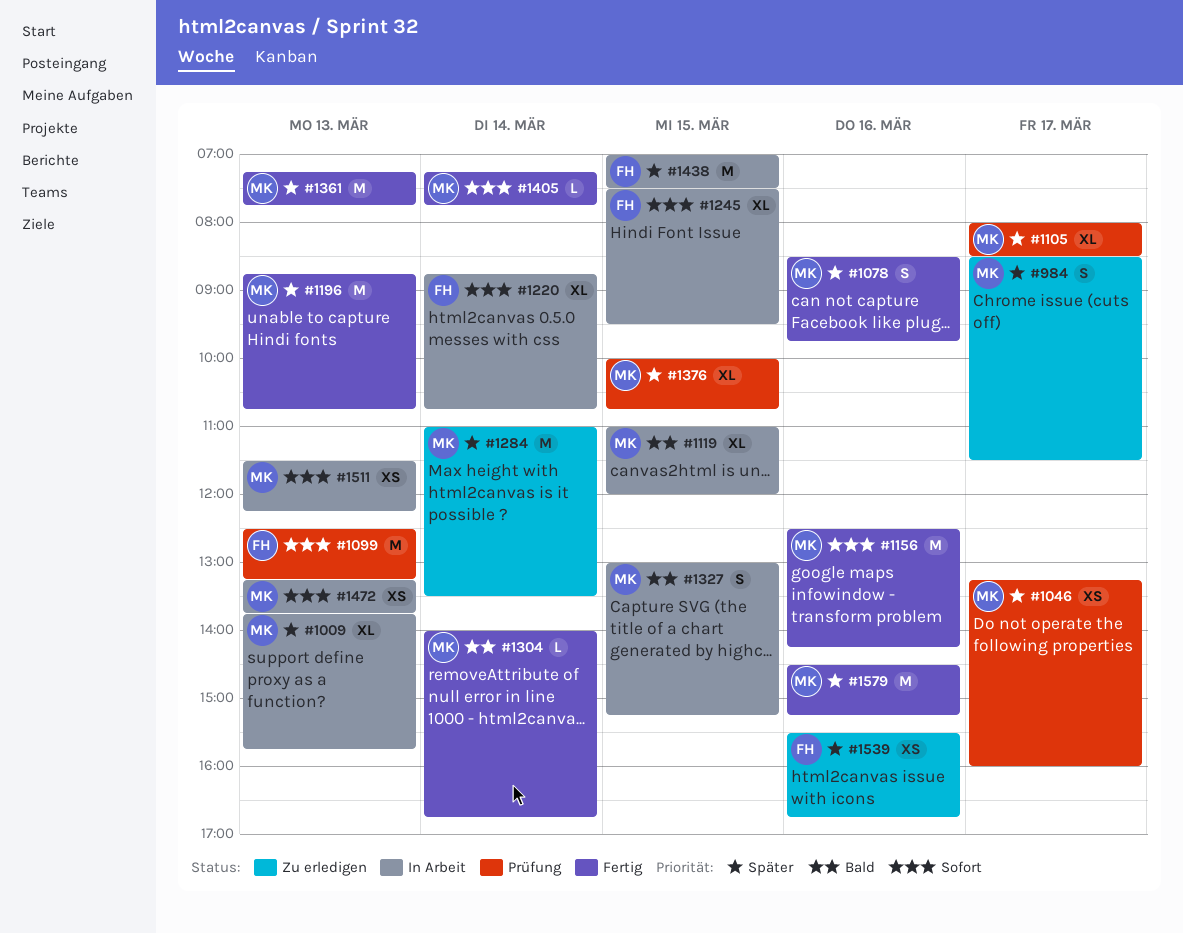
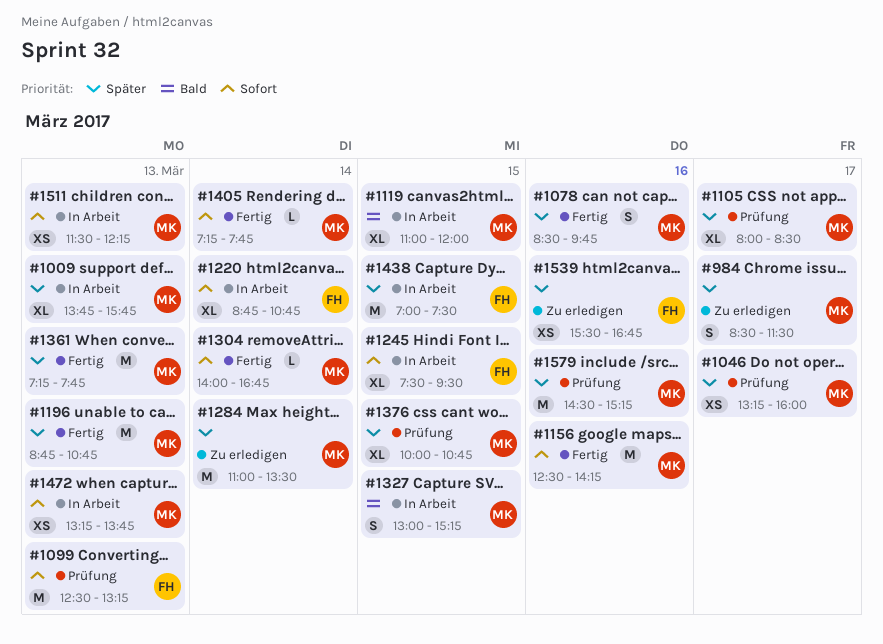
#1304, priority: Bald -> Sofort
#1579, status: Fertig -> Prüfung

